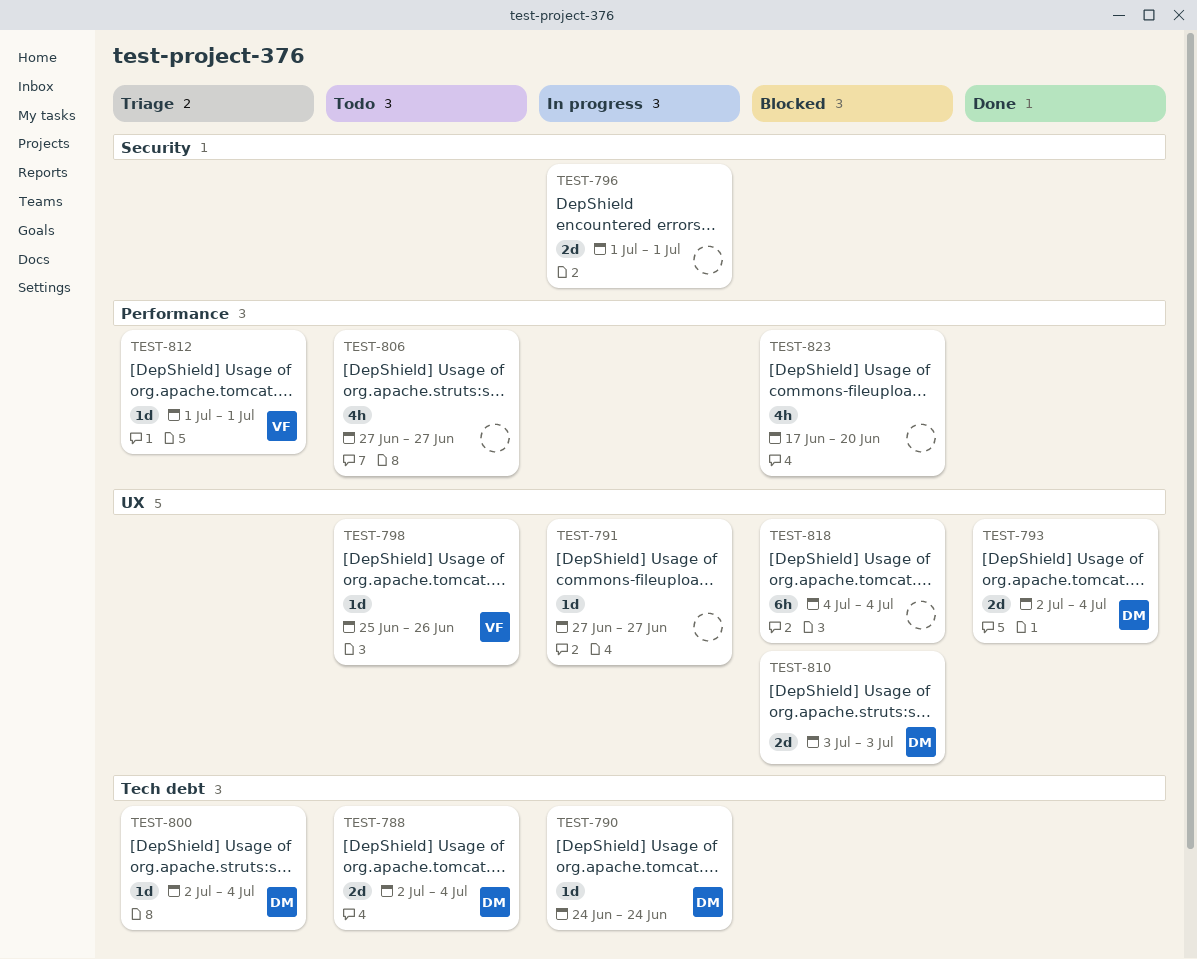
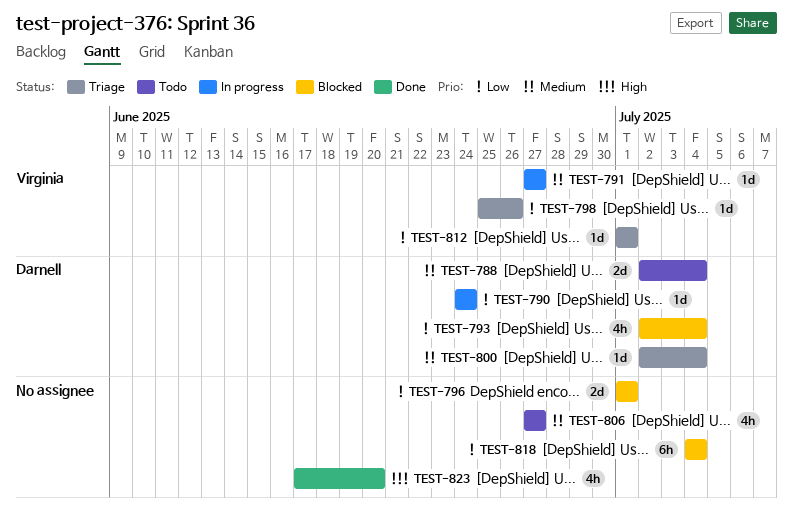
TEST-791, owner: none -> Virginia
TEST-793, status: Done -> Blocked
TEST-793, estimate: 2d -> 4h
TEST-796, status: In progress -> Blocked
TEST-798, status: Todo -> Triage
TEST-810: present -> none
TEST-823, status: Blocked -> Done

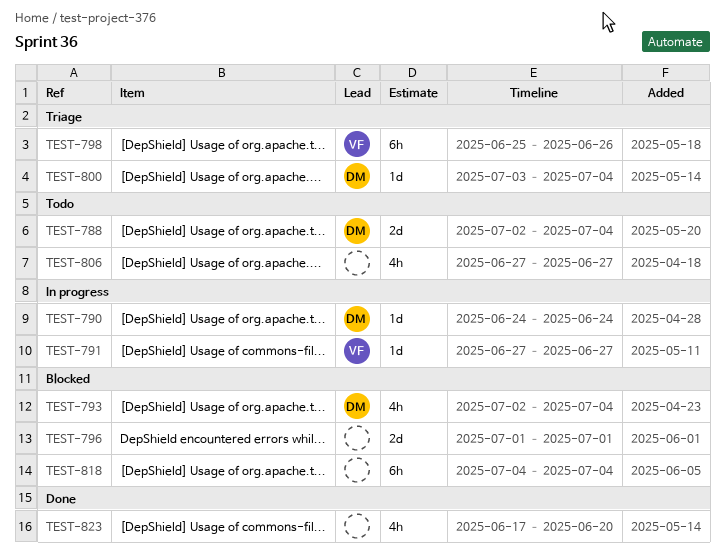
TEST-798, estimate: 1d -> 6h
TEST-800, start: Jul 2 -> Jul 3
TEST-812: present -> none

